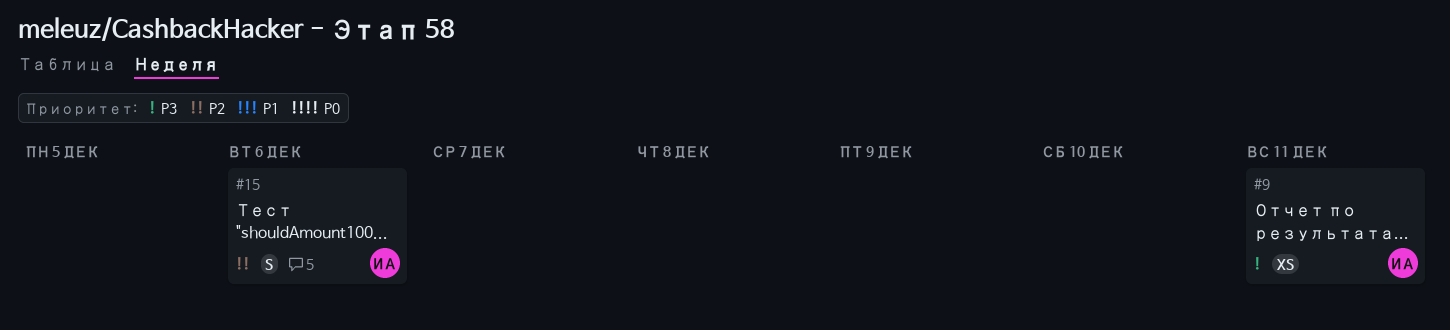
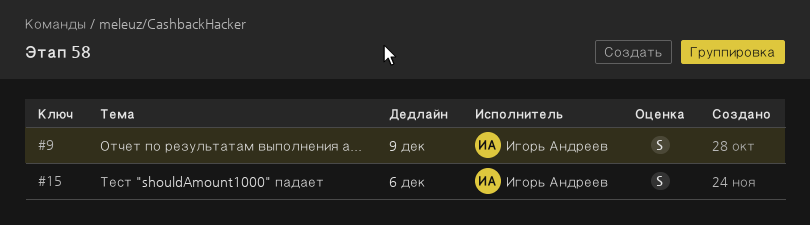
#9, estimate: XS -> S
#9, due: Dec 11 -> Dec 9

